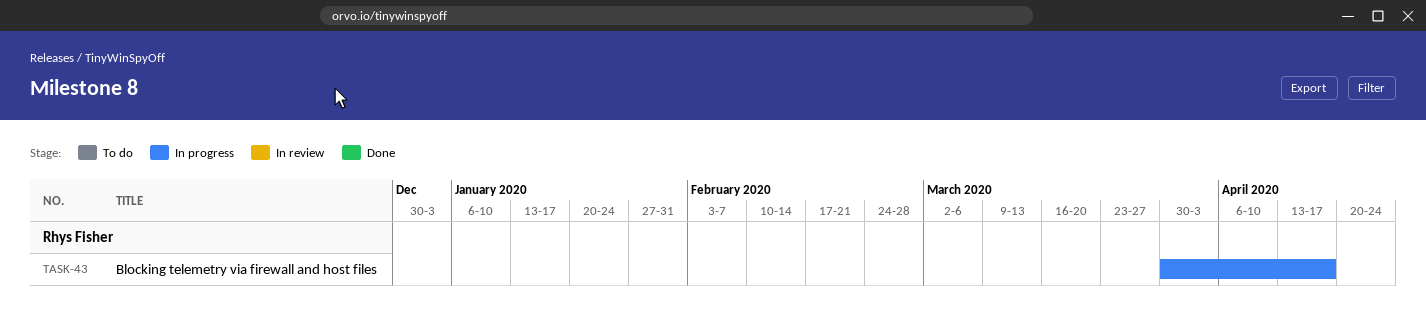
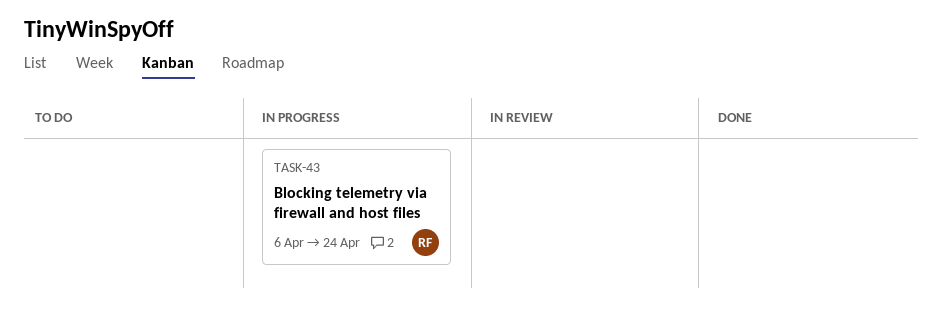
TASK-43, start: Mar 30 -> Apr 6
TASK-43, due: Apr 17 -> Apr 24

